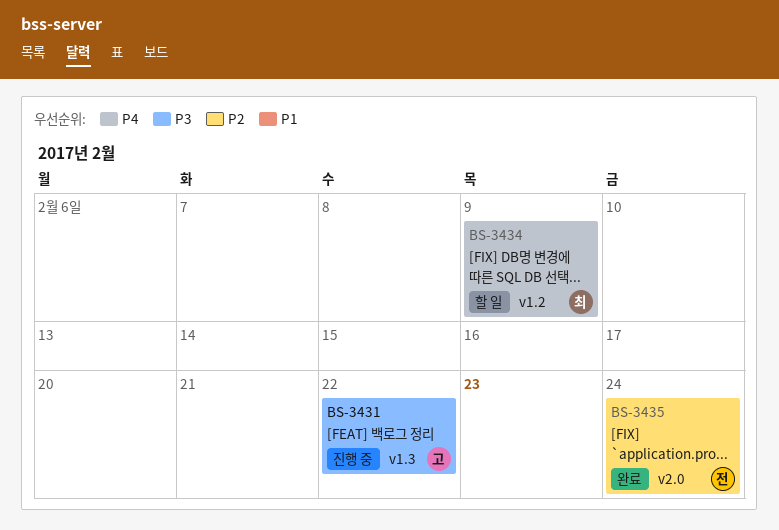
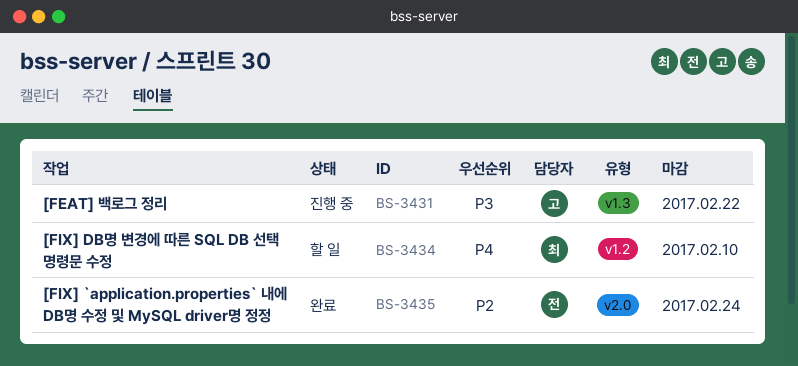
BS-3434, due: Feb 9 -> Feb 10

